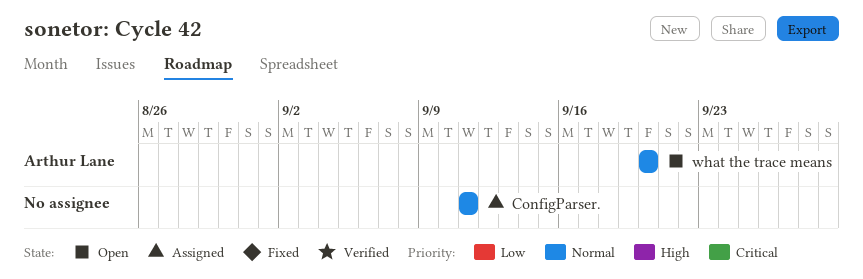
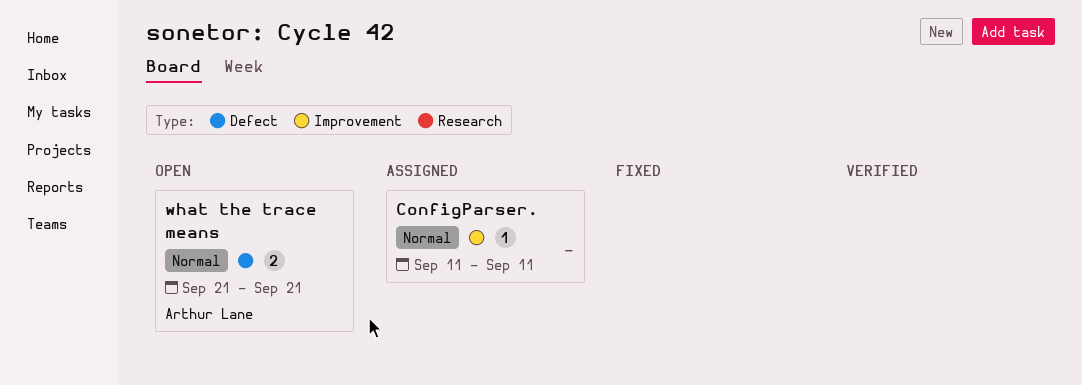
what the trace means, start: Sep 20 -> Sep 21
what the trace means, due: Sep 20 -> Sep 21

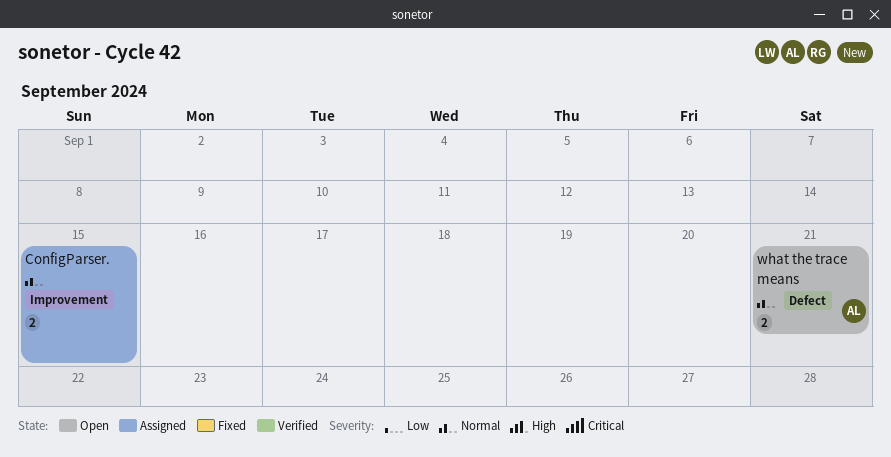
ConfigParser., estimate: 1 -> 2
ConfigParser., due: Sep 11 -> Sep 15

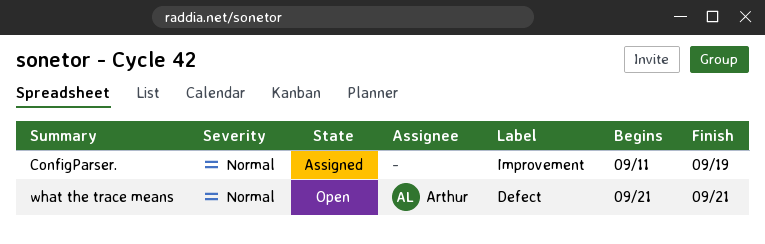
ConfigParser., due: Sep 15 -> Sep 19

